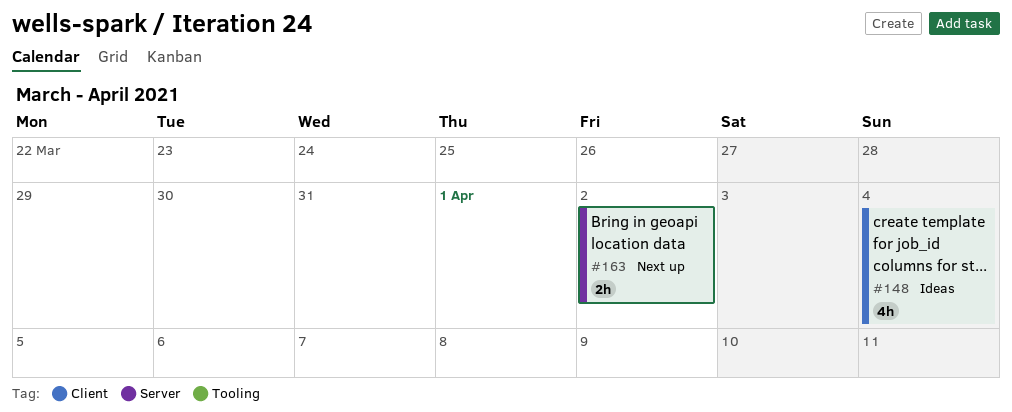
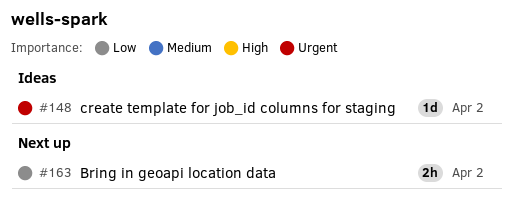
#148, estimate: 4h -> 1d
#148, due: Apr 4 -> Apr 2

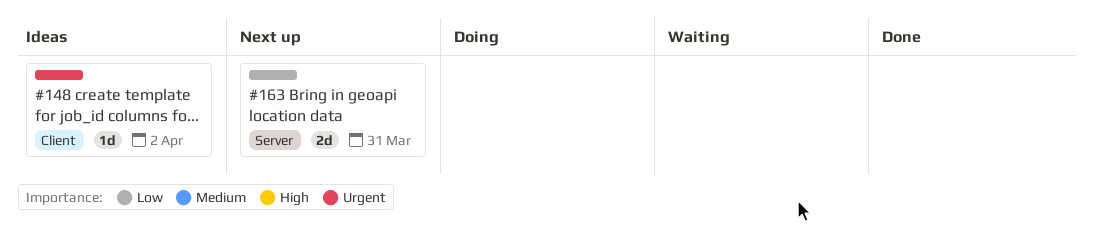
#163, estimate: 2h -> 2d
#163, due: Apr 2 -> Mar 31

